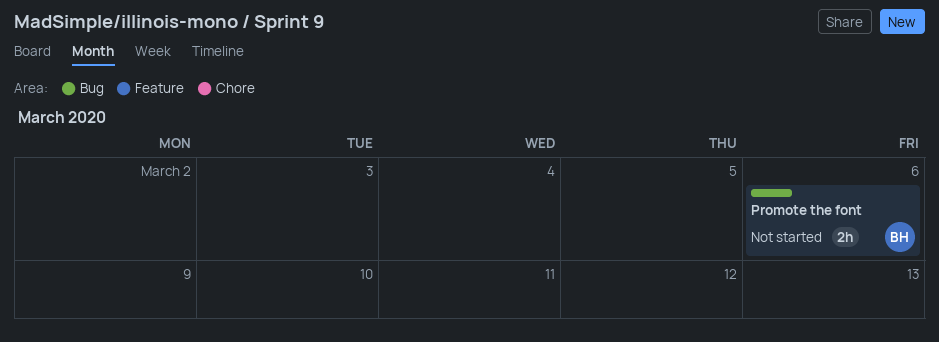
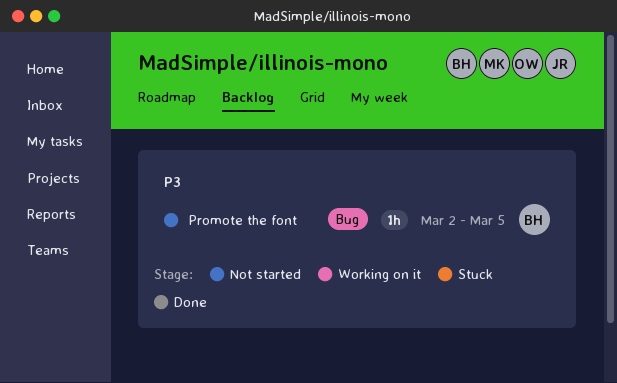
Promote the font, estimate: 2h -> 1h
Promote the font, due: Mar 6 -> Mar 5

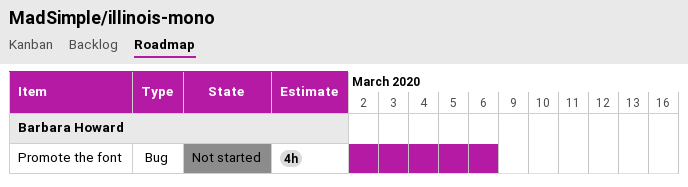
Promote the font, estimate: 1h -> 4h
Promote the font, due: Mar 5 -> Mar 6

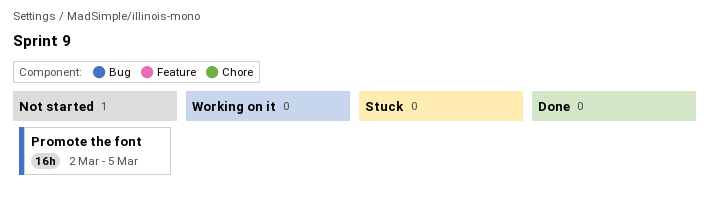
Promote the font, estimate: 4h -> 16h
Promote the font, due: Mar 6 -> Mar 5

